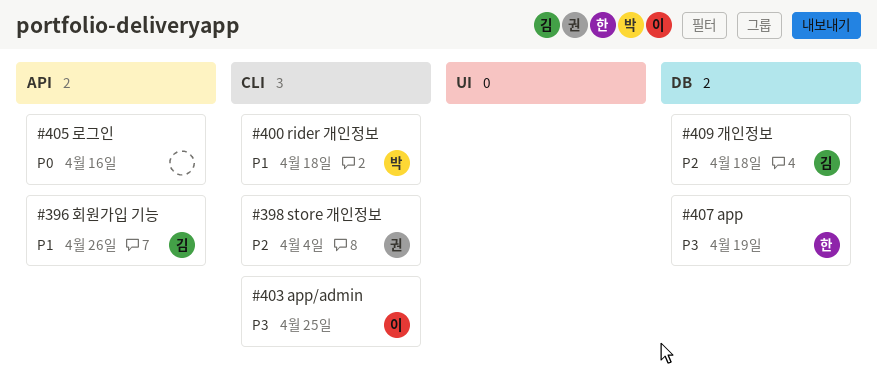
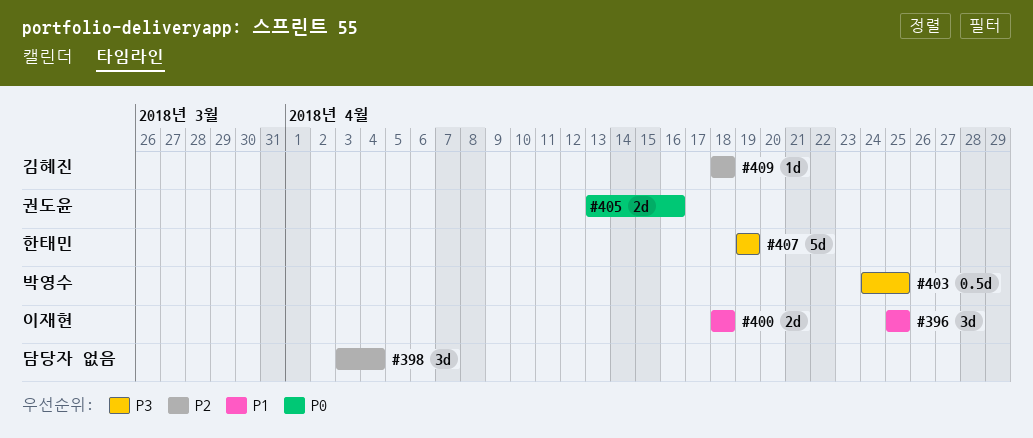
#396, owner: 김혜진 -> 이재현
#396, due: Apr 26 -> Apr 25
#398, owner: 권도윤 -> none
#400, owner: 박영수 -> 이재현
#403, owner: 이재현 -> 박영수
#405, owner: none -> 권도윤

